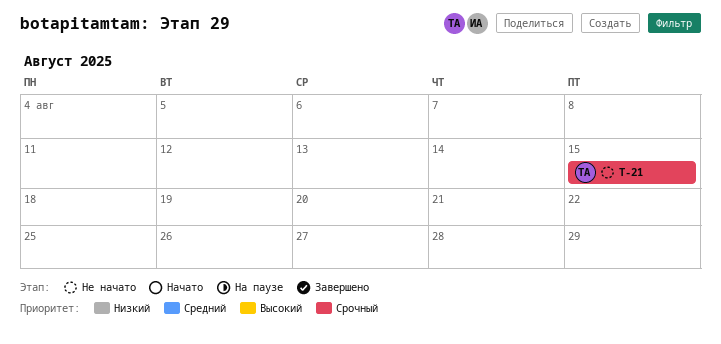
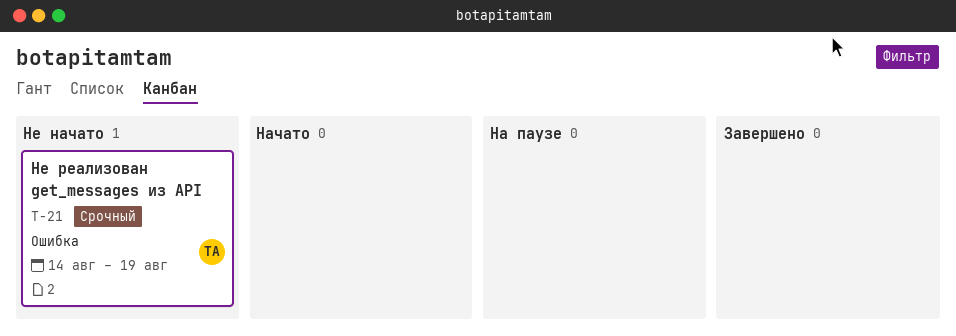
T-21, start: Aug 15 -> Aug 14
T-21, due: Aug 15 -> Aug 19

